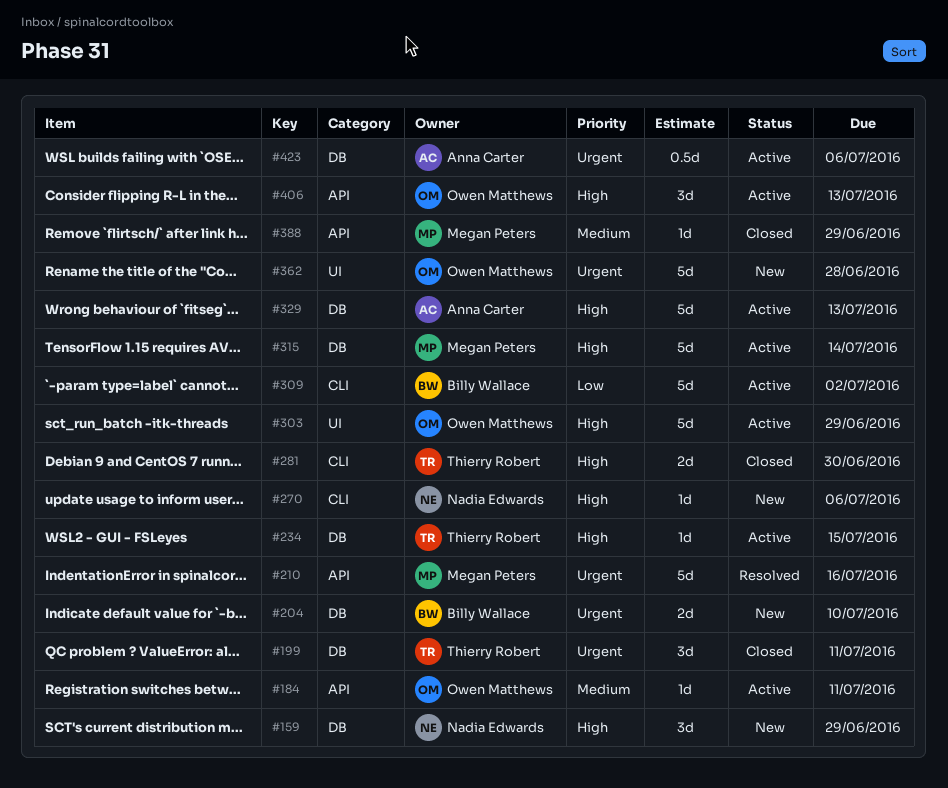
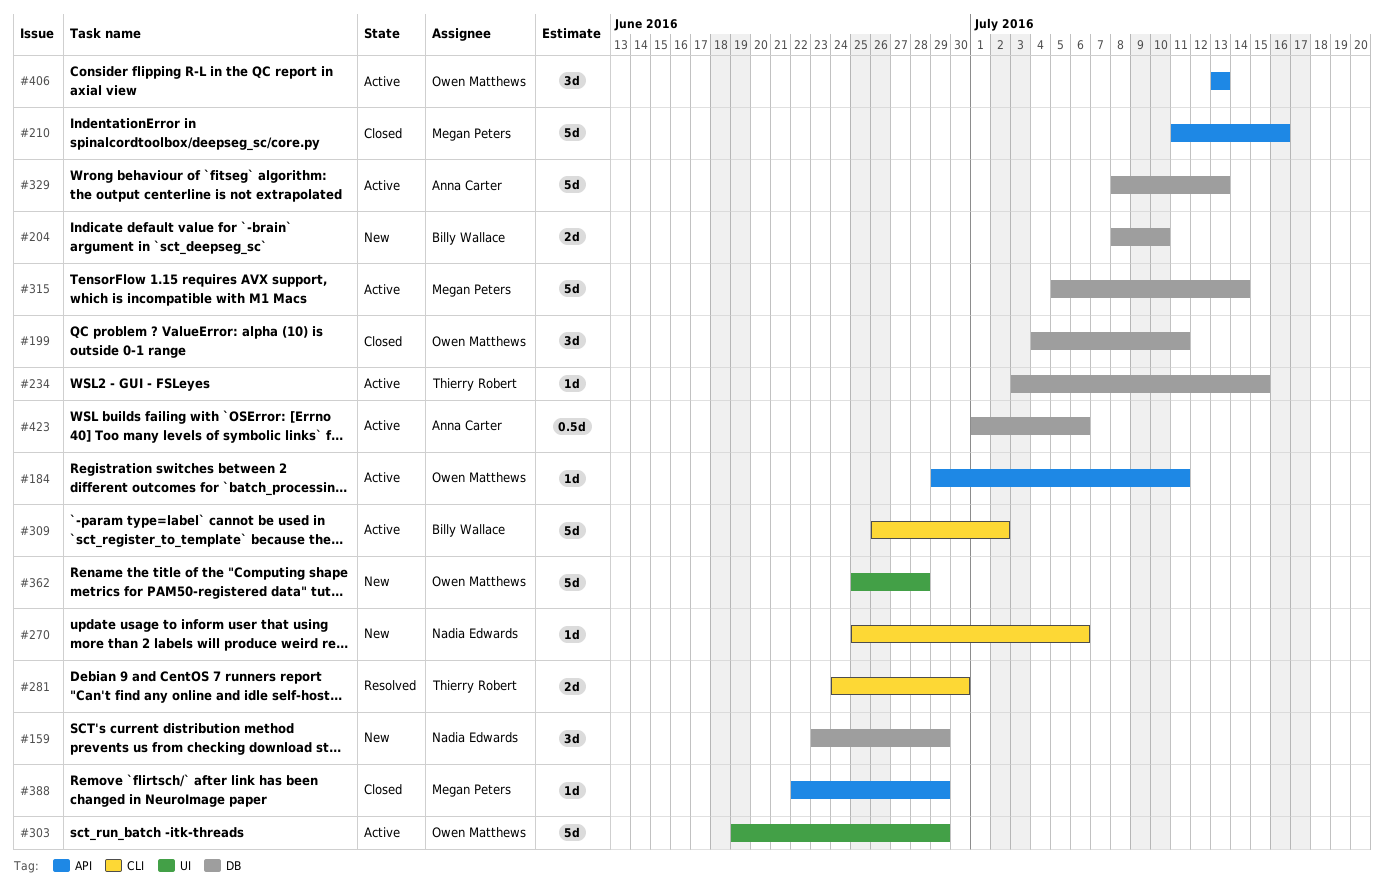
#199, owner: Thierry Robert -> Owen Matthews
#210, status: Resolved -> Closed
#281, status: Closed -> Resolved

